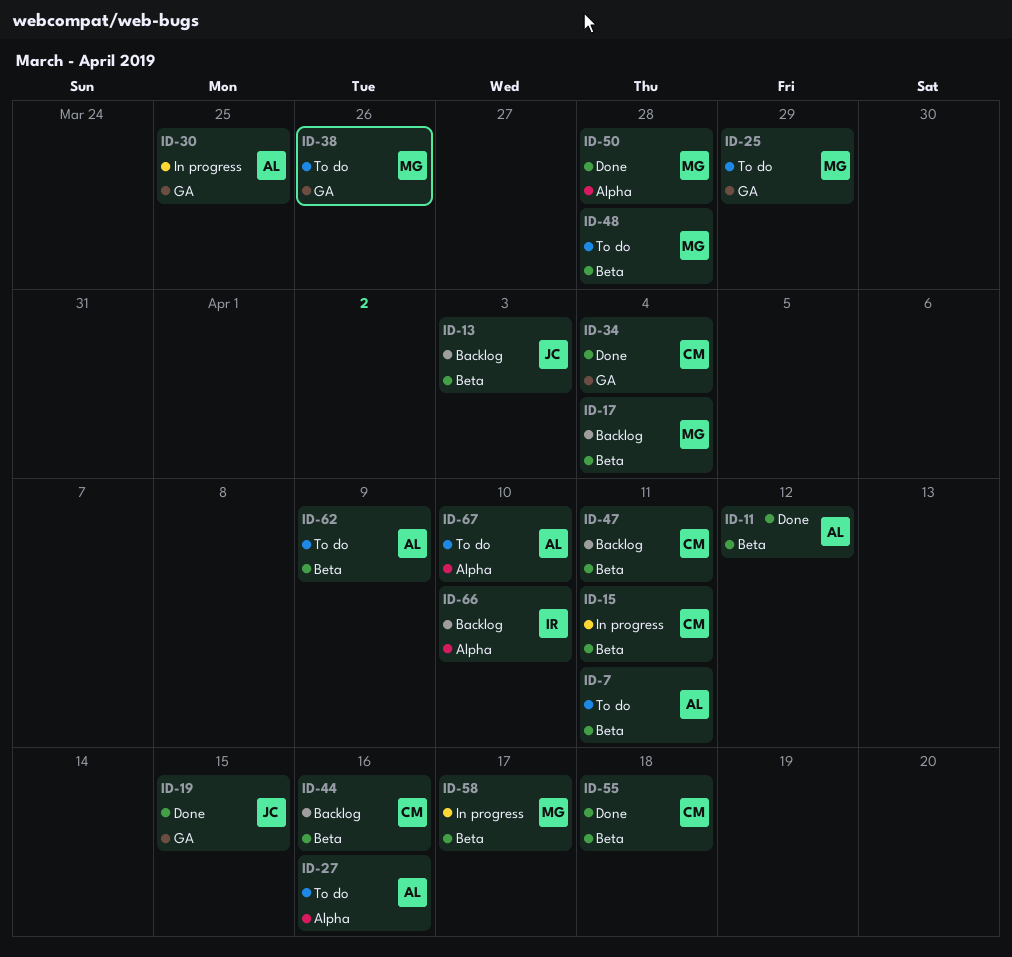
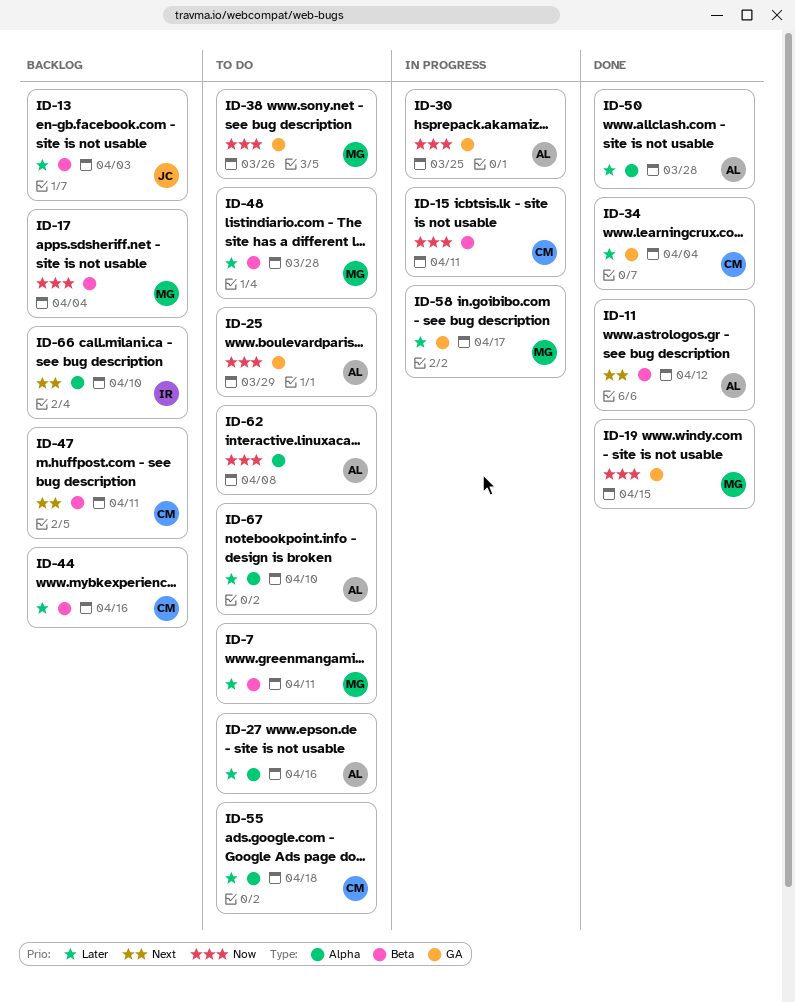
ID-7, owner: AL -> MG
ID-19, owner: JC -> MG
ID-25, owner: MG -> AL
ID-50, owner: MG -> AL
ID-55, status: Done -> To do
ID-55, label: Beta -> Alpha
ID-58, label: Beta -> GA
ID-62, label: Beta -> Alpha
ID-62, due: Apr 9 -> Apr 8

